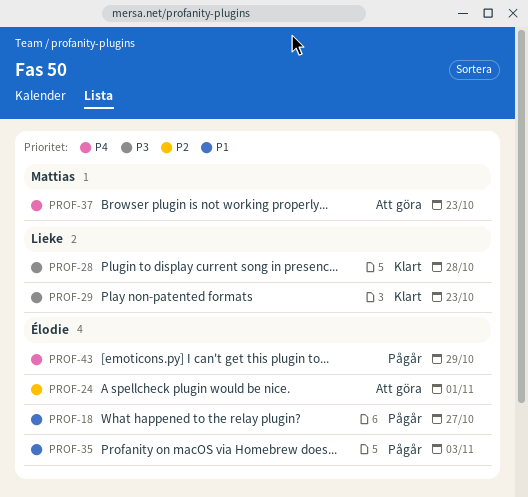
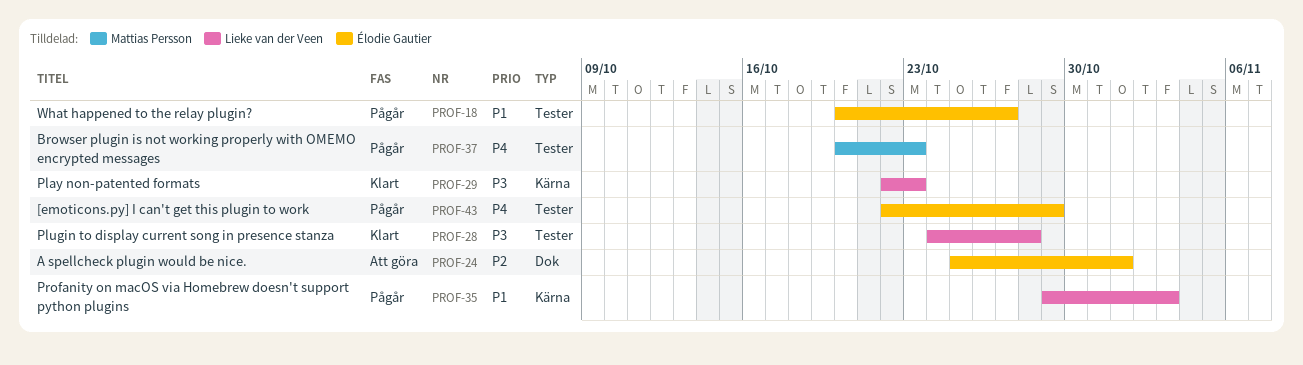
PROF-35, owner: Élodie Gautier -> Lieke van der Veen
PROF-37, status: Att göra -> Pågår

